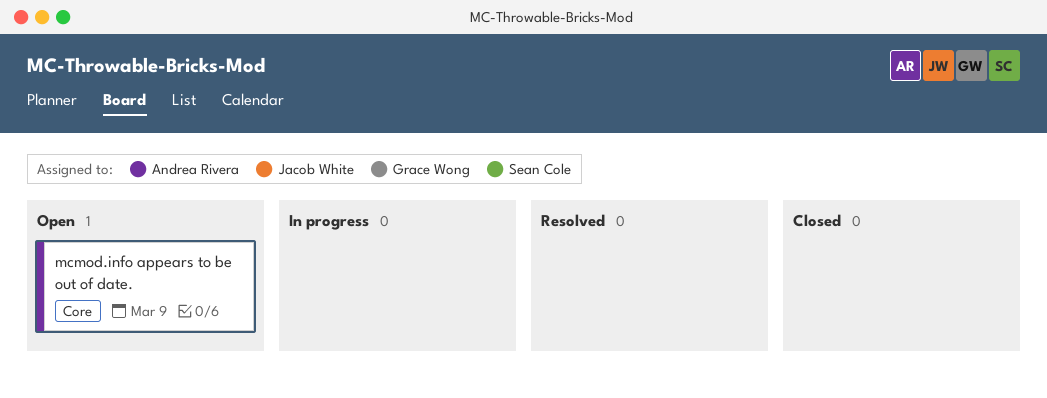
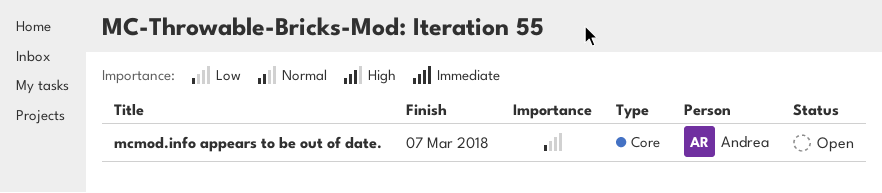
mcmod.info appears to be out of date., due: Mar 9 -> Mar 7

